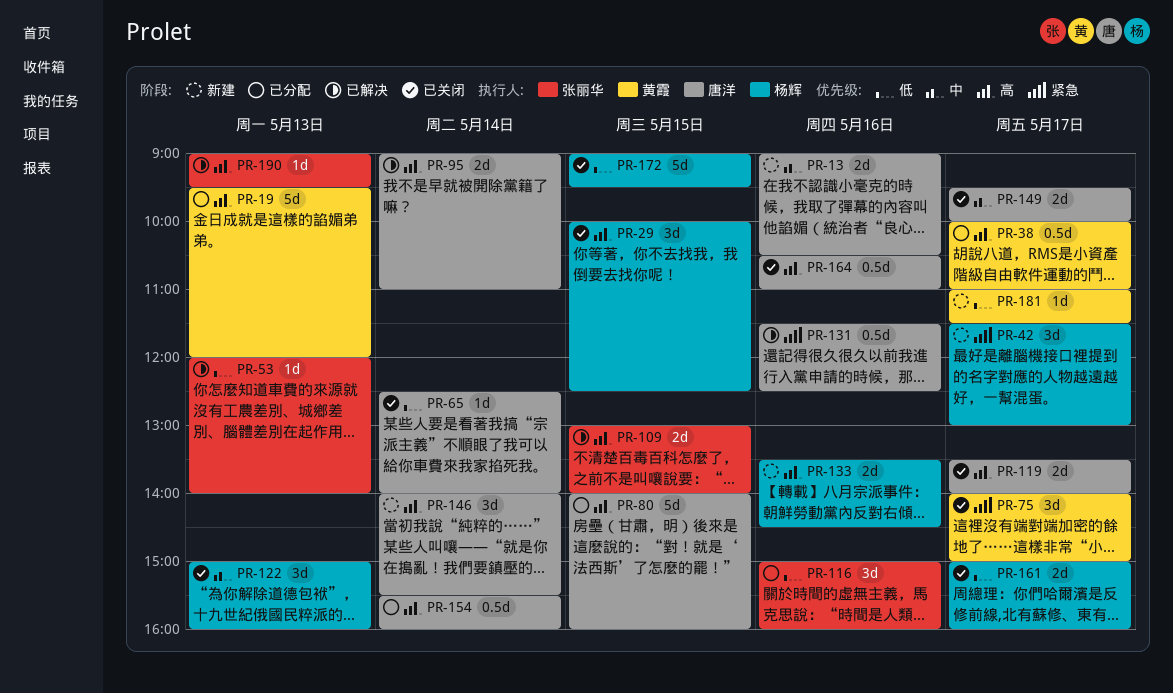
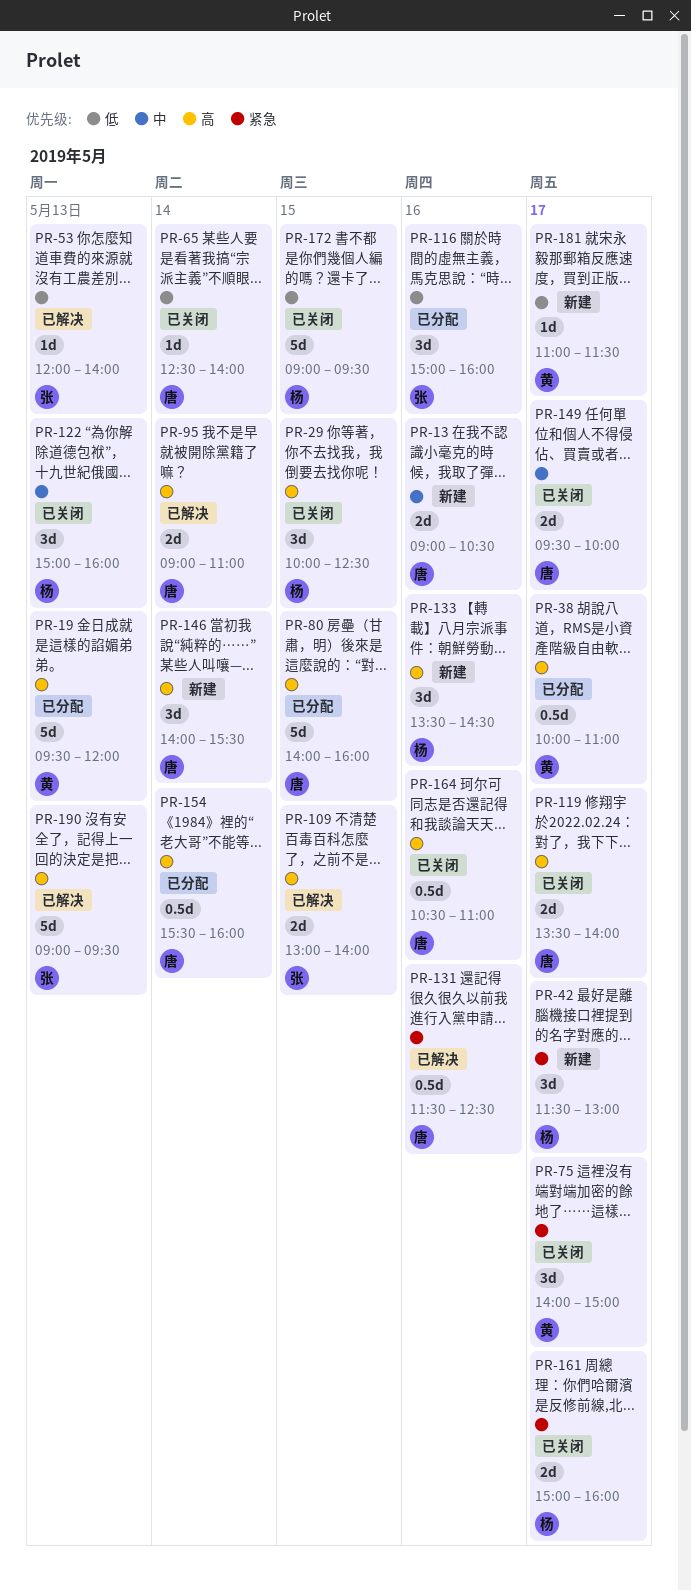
PR-133, estimate: 2d -> 3d
PR-161, priority: 低 -> 紧急
PR-190, estimate: 1d -> 5d

